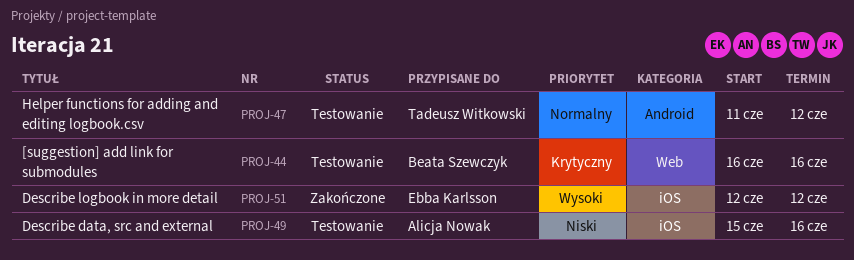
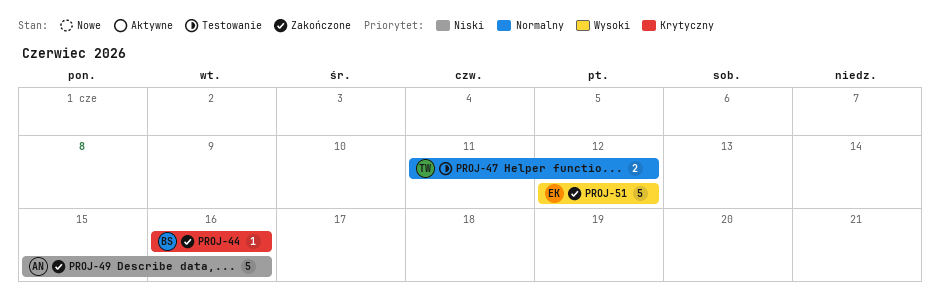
PROJ-44, status: Testowanie -> Zakończone
PROJ-49, status: Testowanie -> Zakończone

